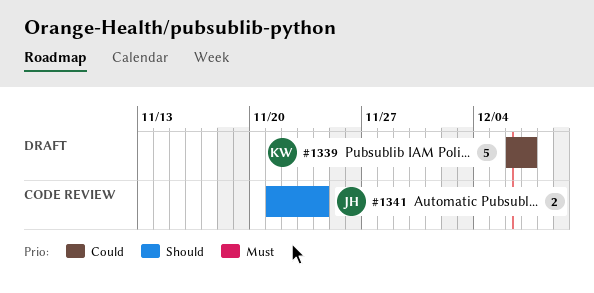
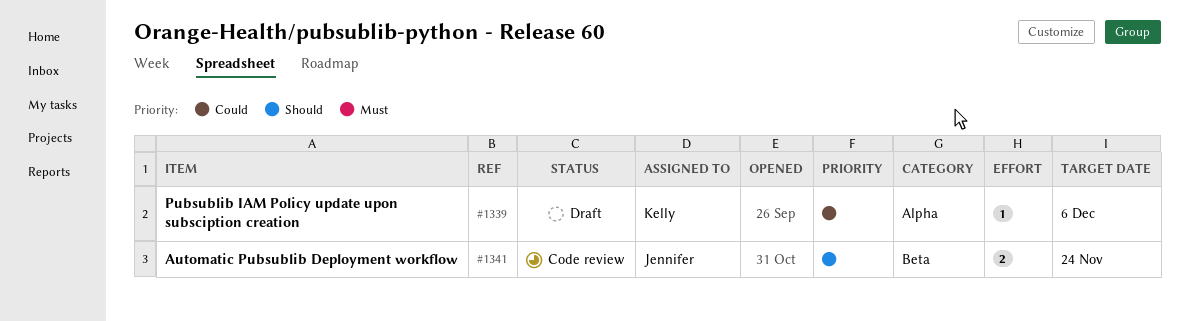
#1339, estimate: 5 -> 1
#1339, due: Dec 7 -> Dec 6

